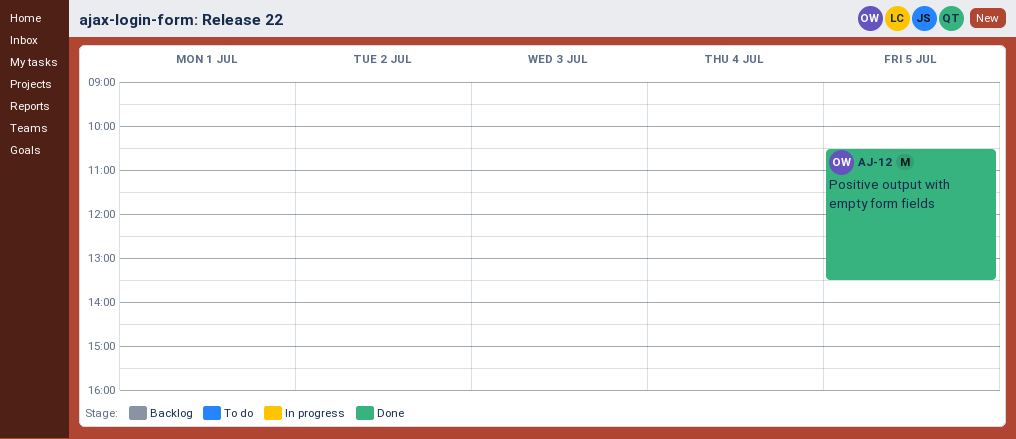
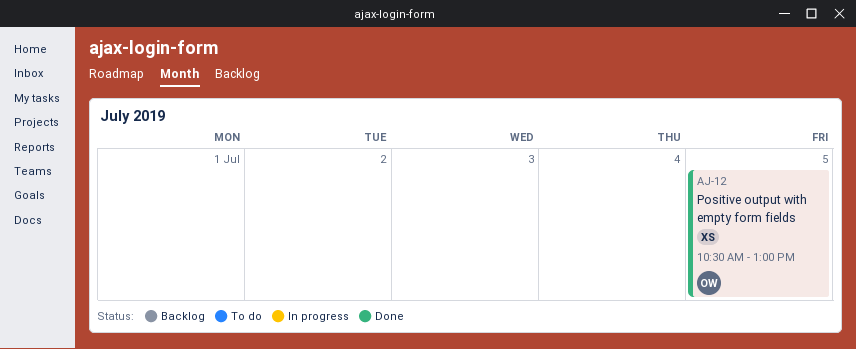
AJ-12, estimate: M -> XS
AJ-12, ends: 13:30 -> 13:00

